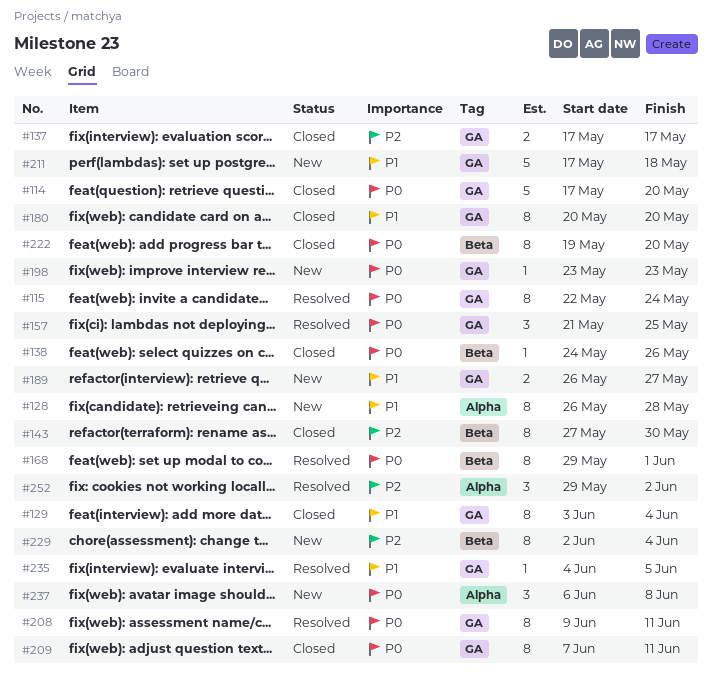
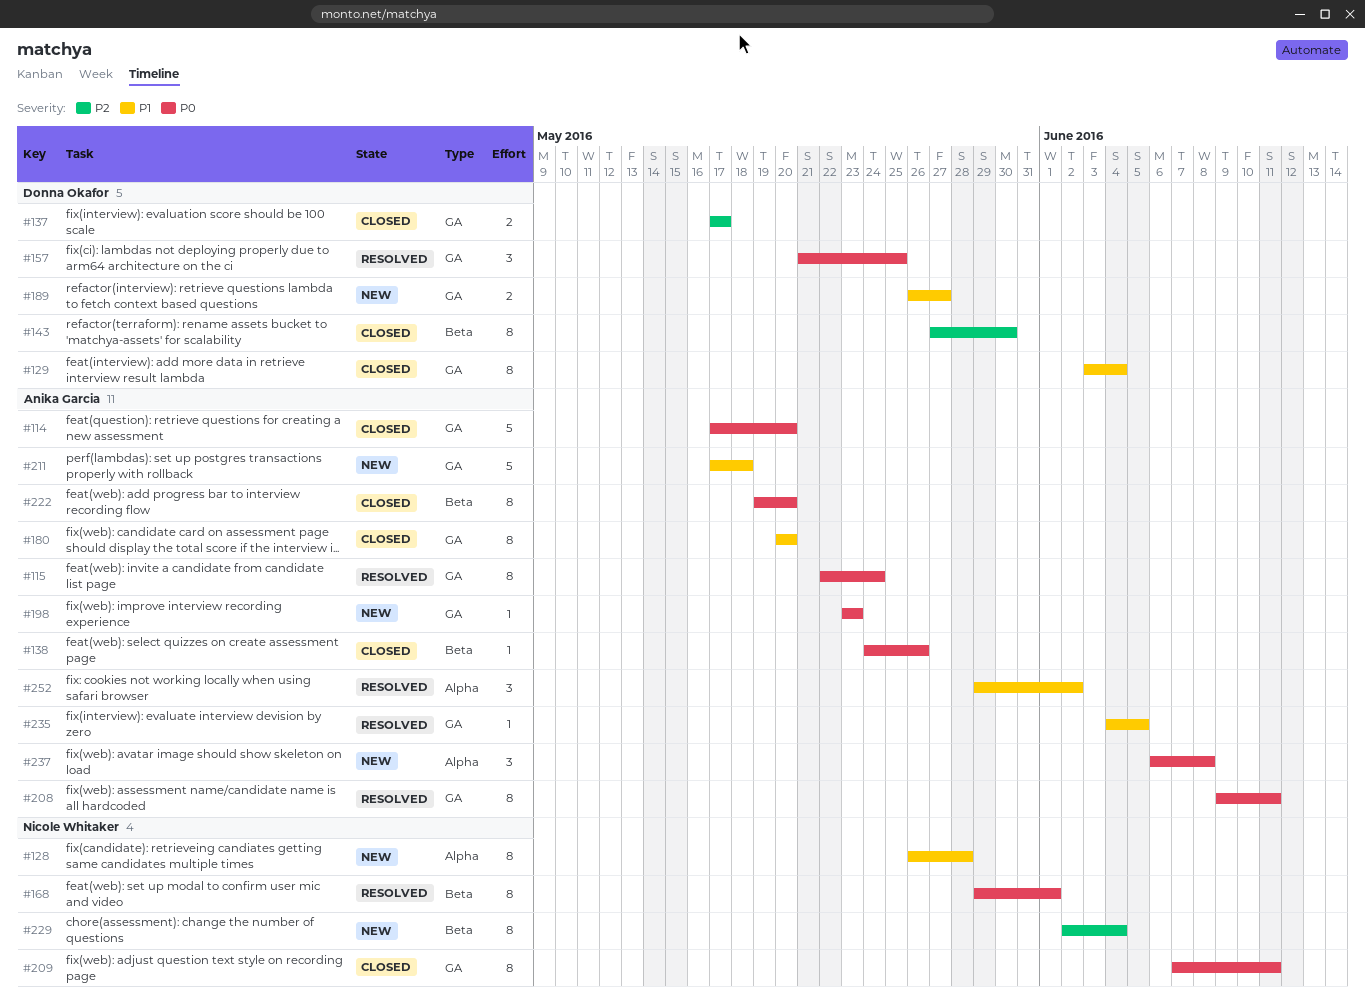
#252, priority: P2 -> P1

